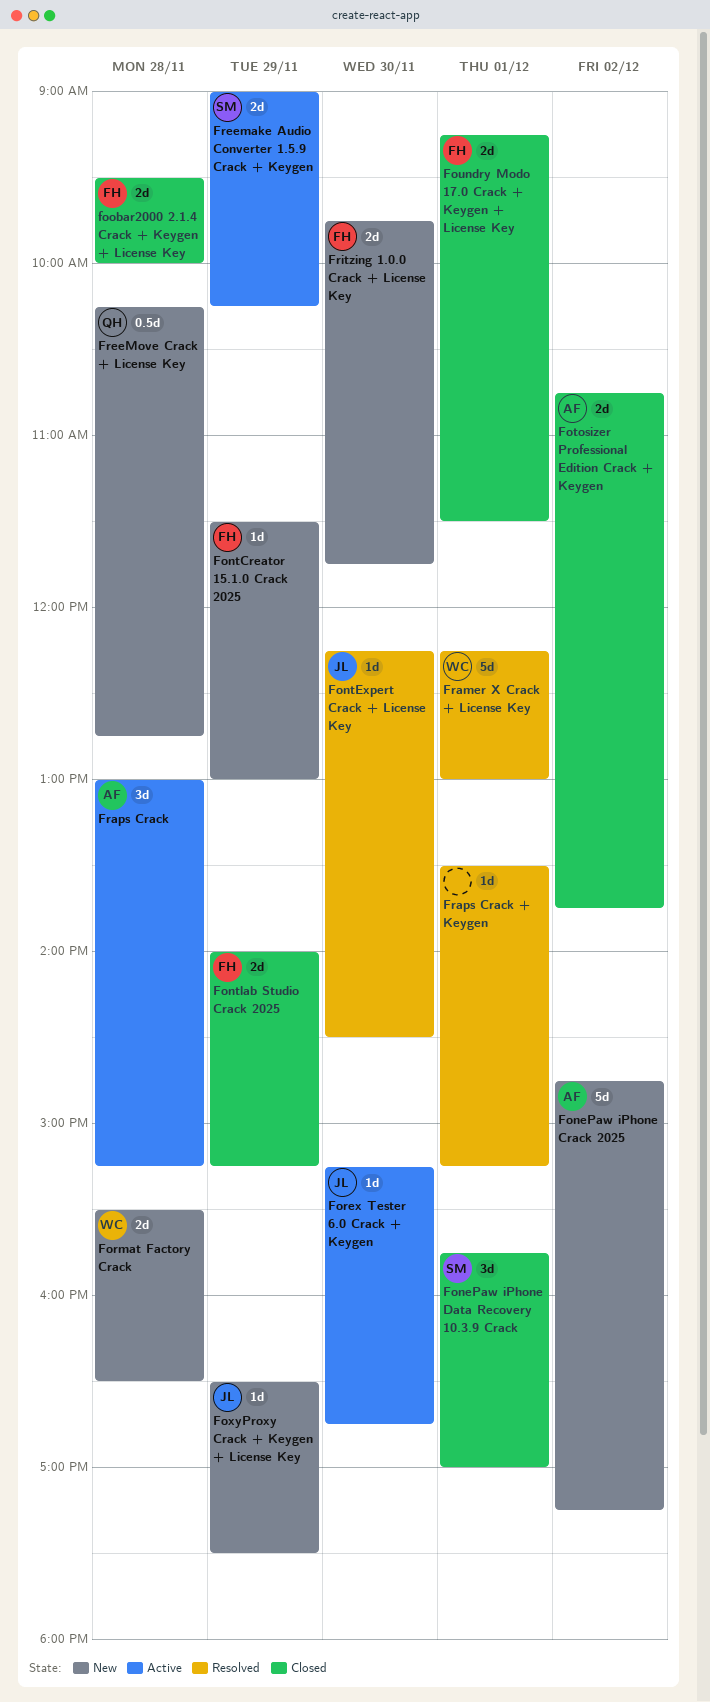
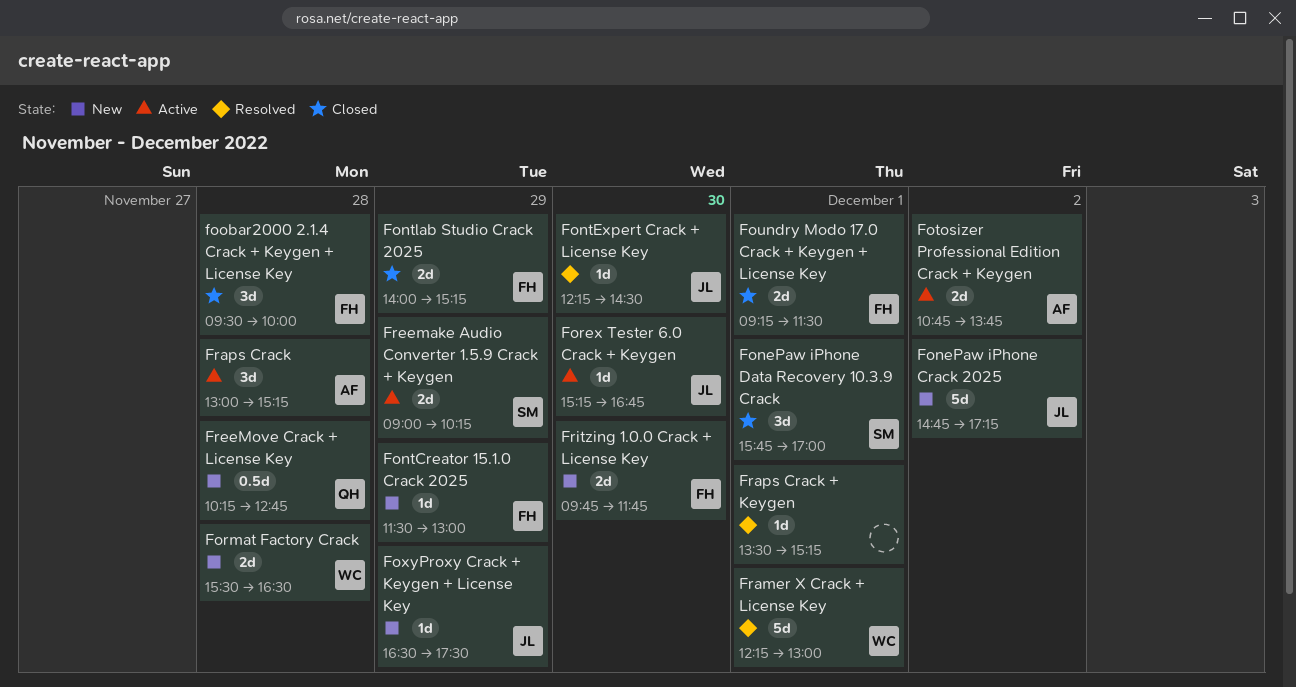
FonePaw iPhone Crack 2025, owner: AF -> JL
foobar2000 2.1.4 Crack + Keygen + License Key, estimate: 2d -> 3d
Fotosizer Professional Edition Crack + Keygen, status: Closed -> Active

